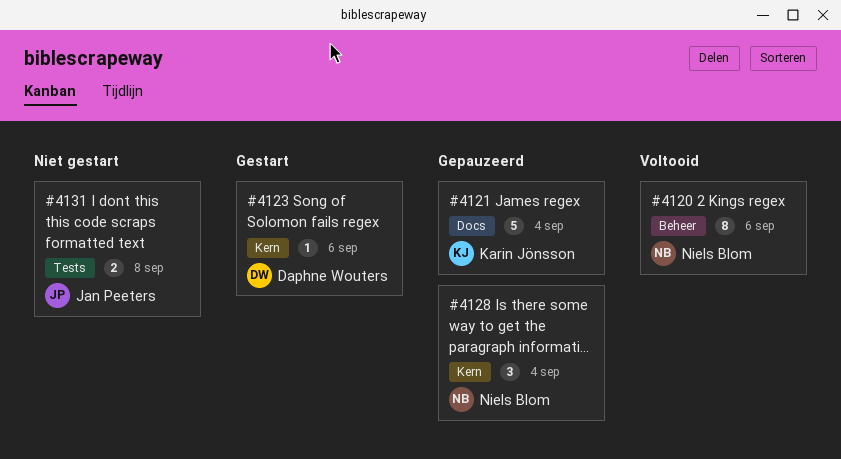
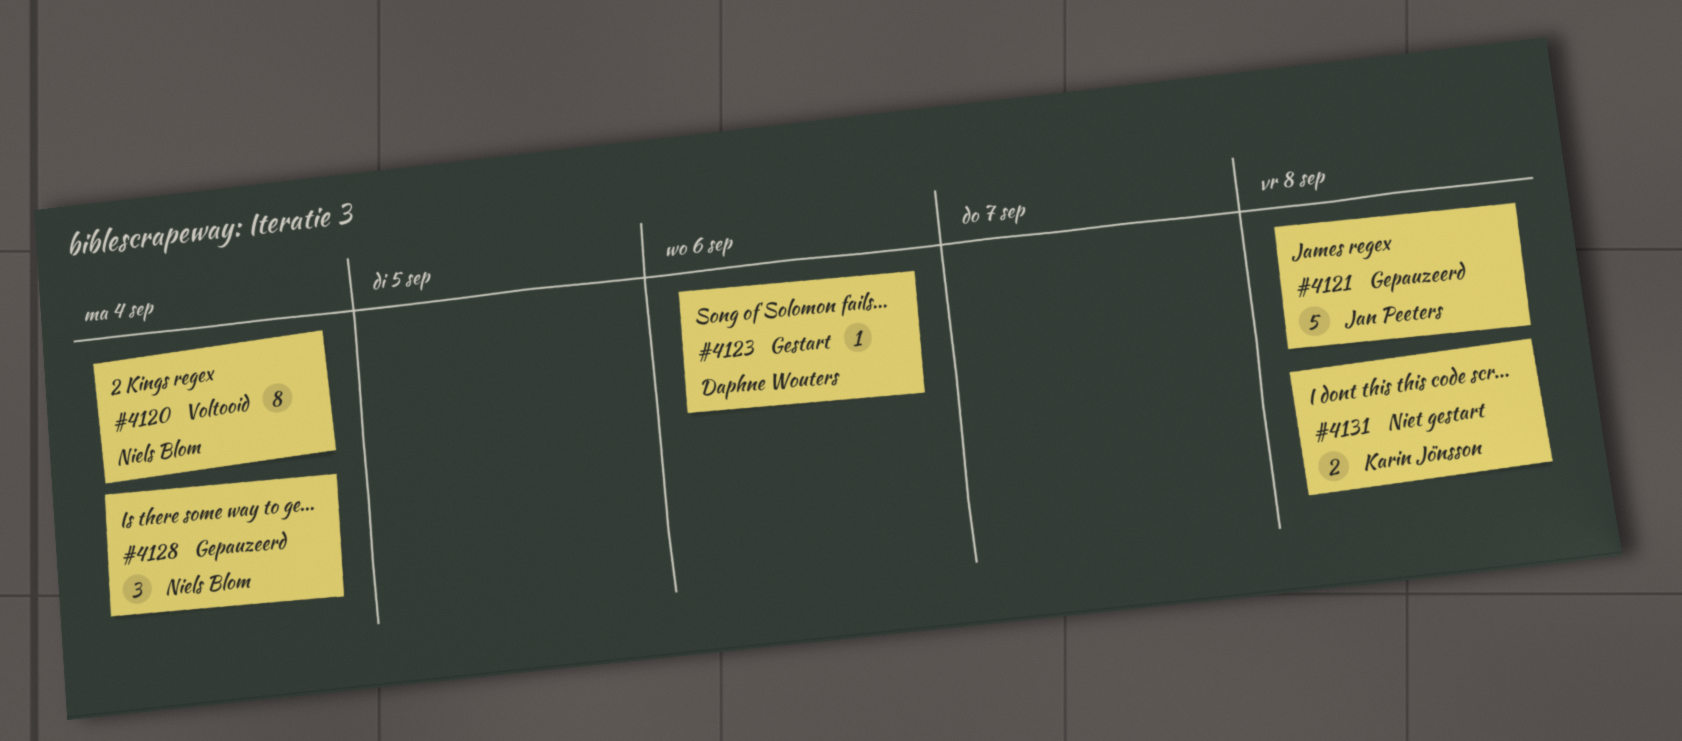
#4120, due: Sep 6 -> Sep 4
#4121, owner: Karin Jönsson -> Jan Peeters
#4121, due: Sep 4 -> Sep 8
#4131, owner: Jan Peeters -> Karin Jönsson

